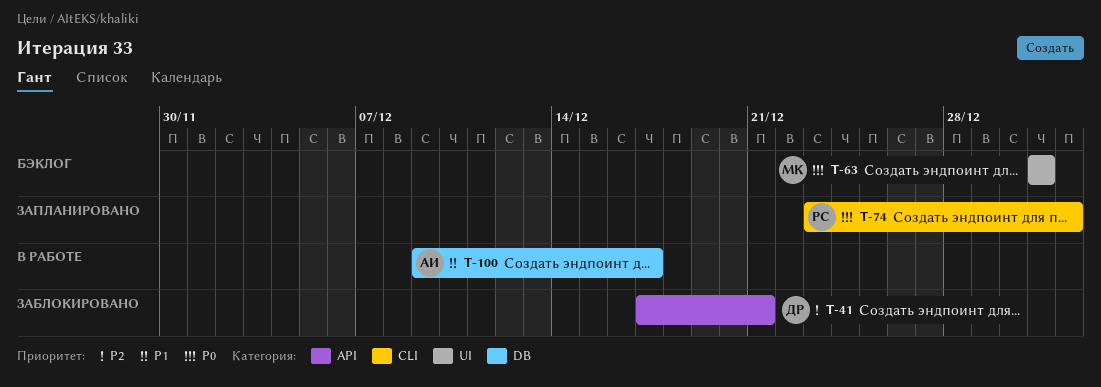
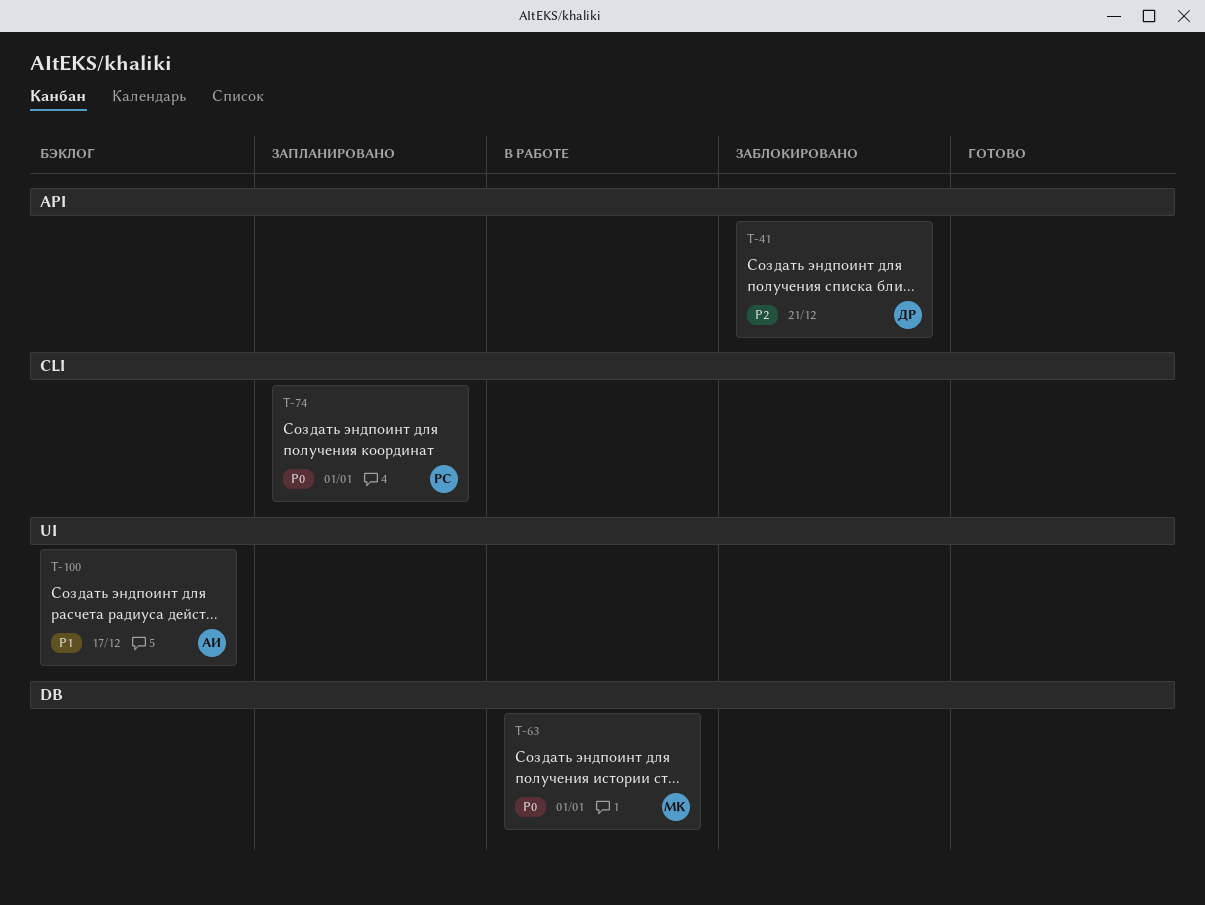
T-63, status: Бэклог -> В работе
T-63, label: UI -> DB
T-63, due: Dec 31 -> Jan 1
T-100, status: В работе -> Бэклог
T-100, label: DB -> UI

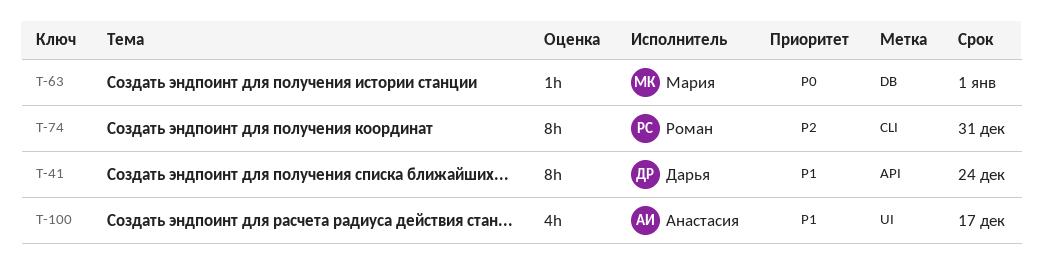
T-41, priority: P2 -> P1
T-41, due: Dec 21 -> Dec 24
T-74, priority: P0 -> P2
T-74, due: Jan 1 -> Dec 31

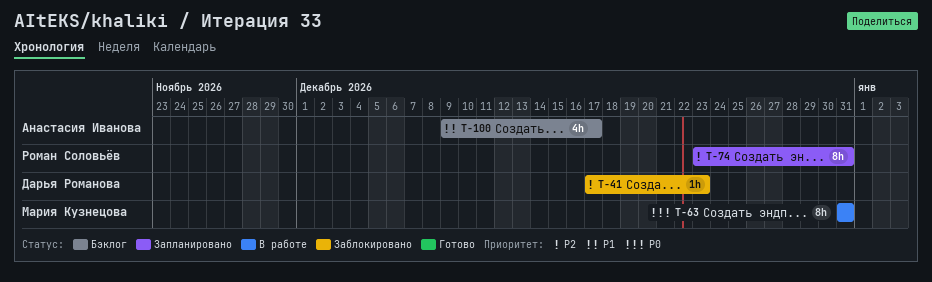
T-41, priority: P1 -> P2
T-41, estimate: 8h -> 1h
T-41, due: Dec 24 -> Dec 23
T-63, estimate: 1h -> 8h
T-63, due: Jan 1 -> Dec 31

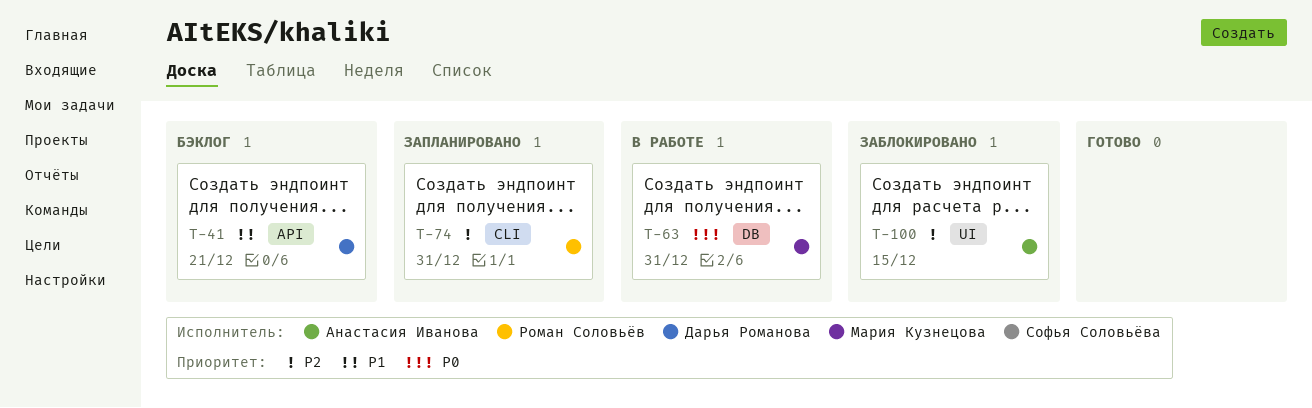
T-41, status: Заблокировано -> Бэклог
T-41, priority: P2 -> P1
T-41, due: Dec 23 -> Dec 21
T-100, status: Бэклог -> Заблокировано
T-100, priority: P1 -> P2
T-100, due: Dec 17 -> Dec 15

